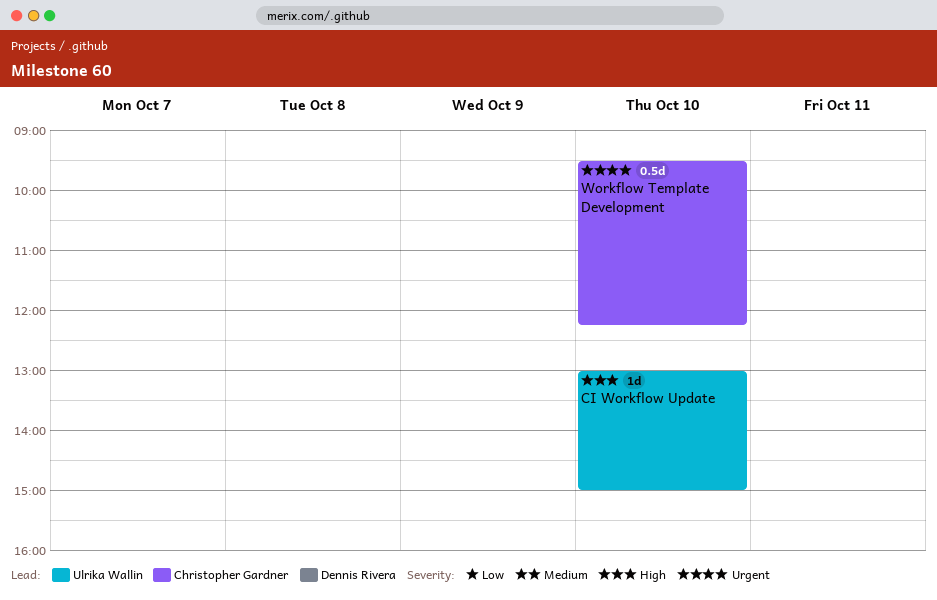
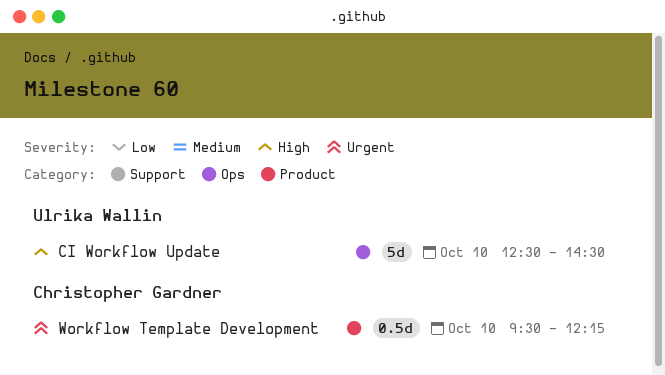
CI Workflow Update, estimate: 1d -> 5d
CI Workflow Update, begins: 13:00 -> 12:30
CI Workflow Update, ends: 15:00 -> 14:30

